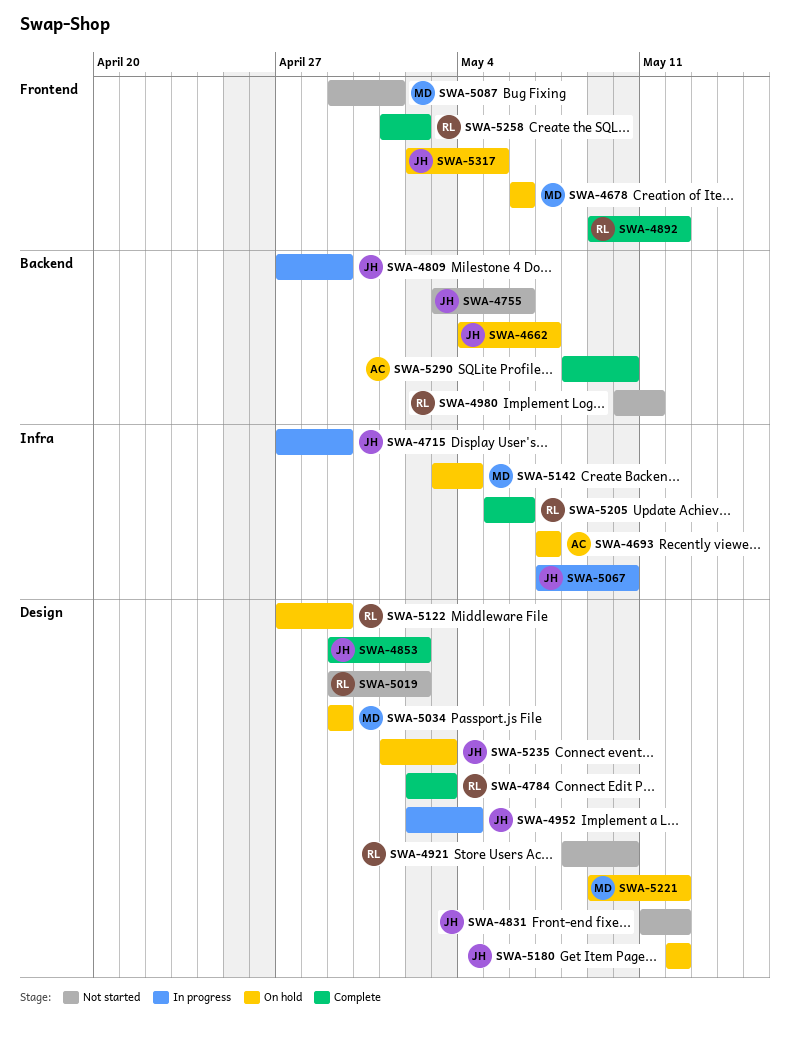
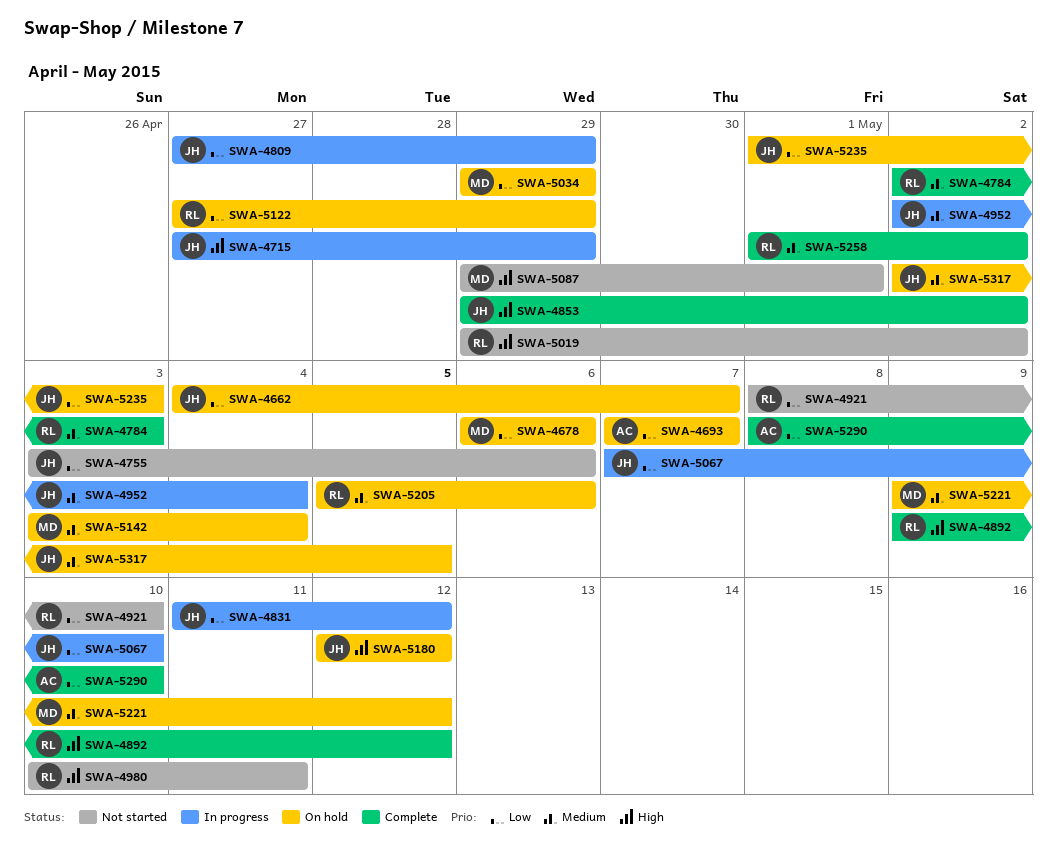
SWA-4831, status: Not started -> In progress
SWA-5205, status: Complete -> On hold

